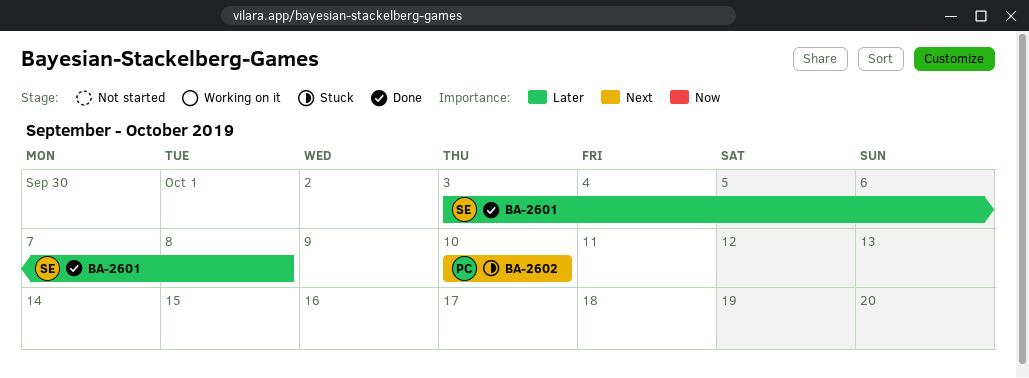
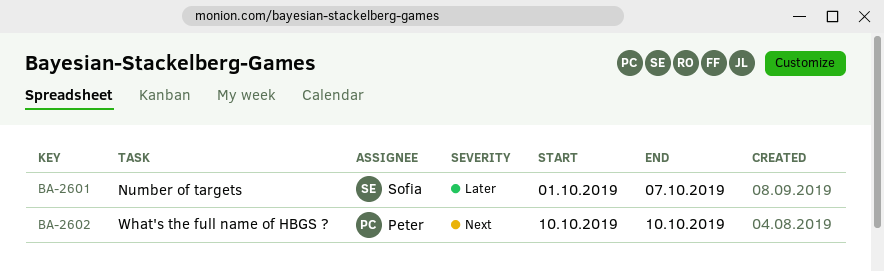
BA-2601, start: Oct 3 -> Oct 1
BA-2601, due: Oct 8 -> Oct 7

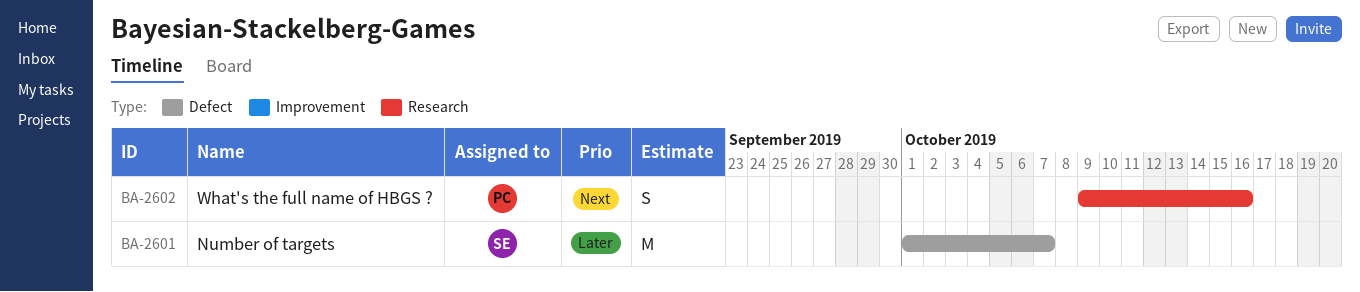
BA-2602, start: Oct 10 -> Oct 9
BA-2602, due: Oct 10 -> Oct 16

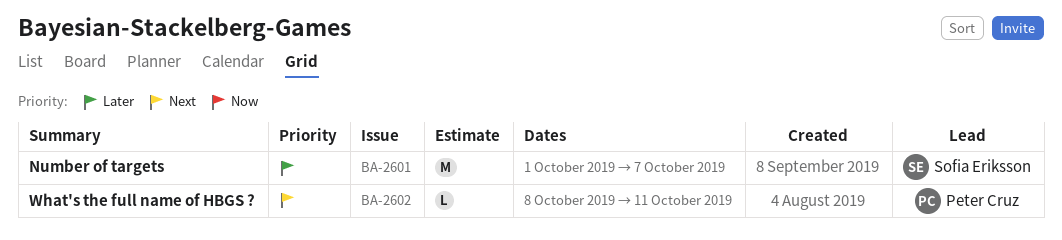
BA-2602, estimate: S -> L
BA-2602, start: Oct 9 -> Oct 8
BA-2602, due: Oct 16 -> Oct 11

